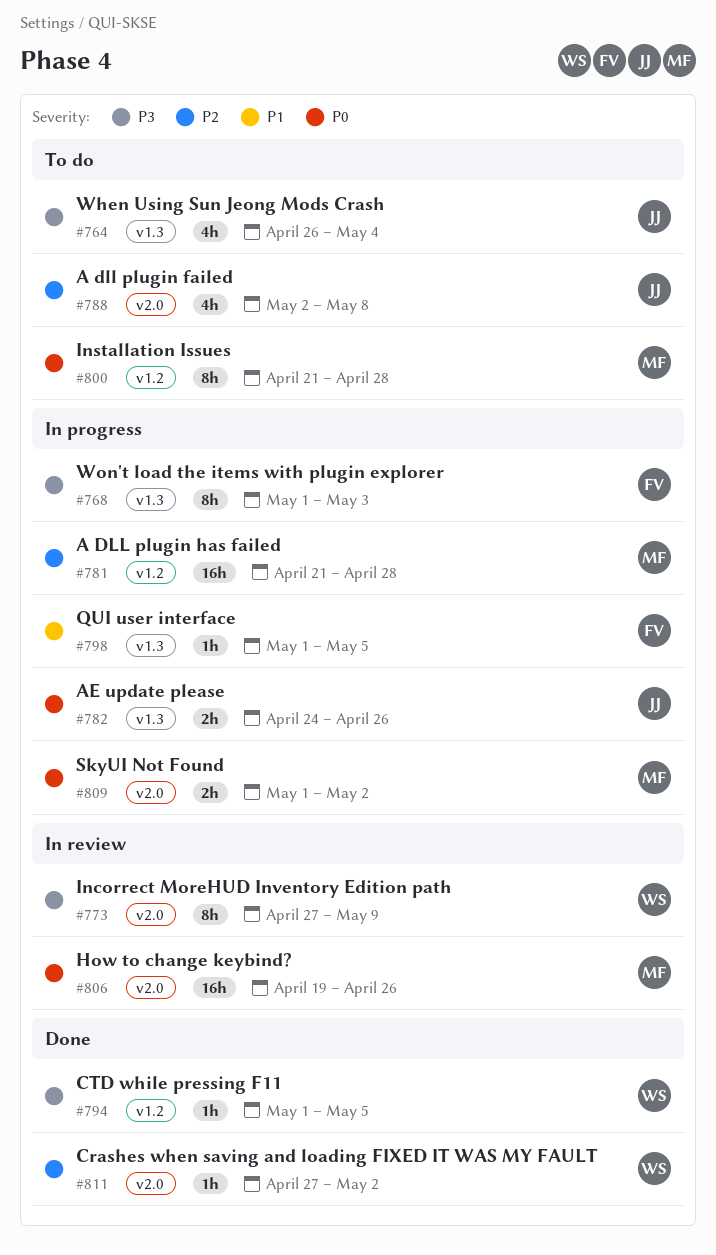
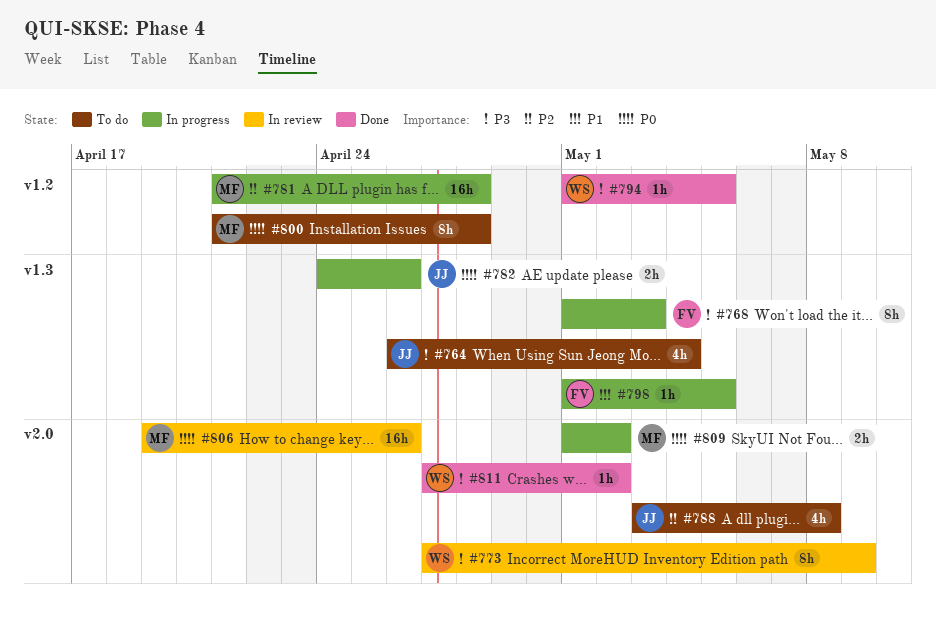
#788, start: May 2 -> May 3
#811, priority: P2 -> P3

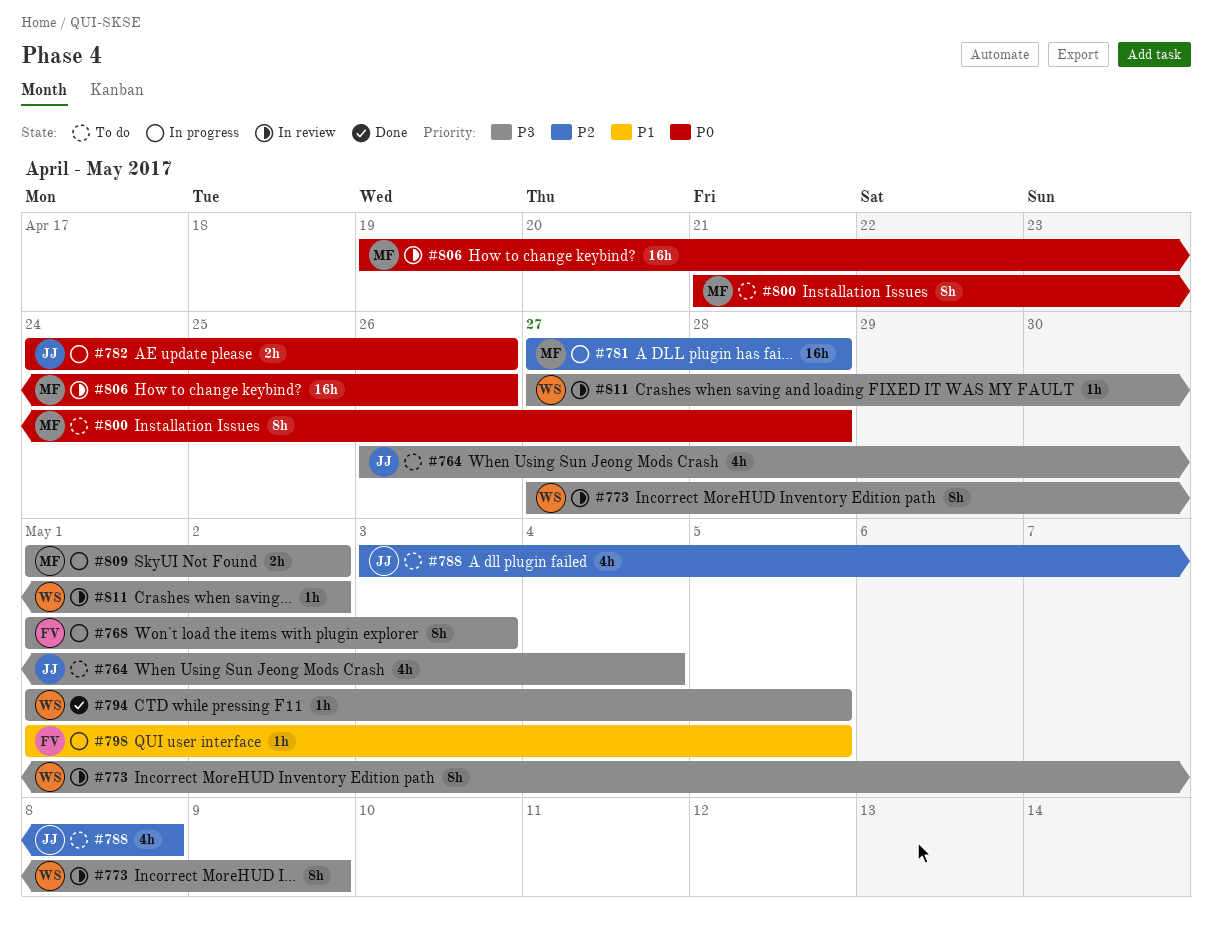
#781, start: Apr 21 -> Apr 27
#809, priority: P0 -> P3
#811, status: Done -> In review

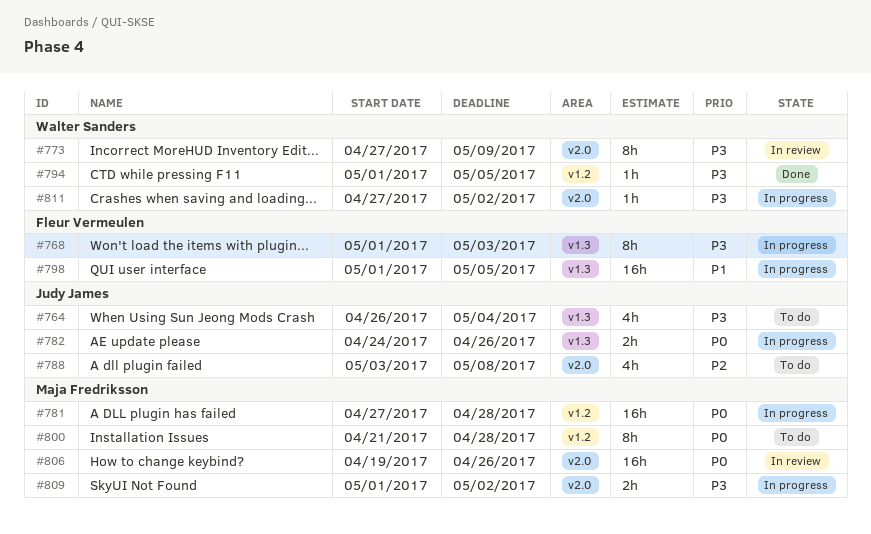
#781, priority: P2 -> P0
#798, estimate: 1h -> 16h
#811, status: In review -> In progress

